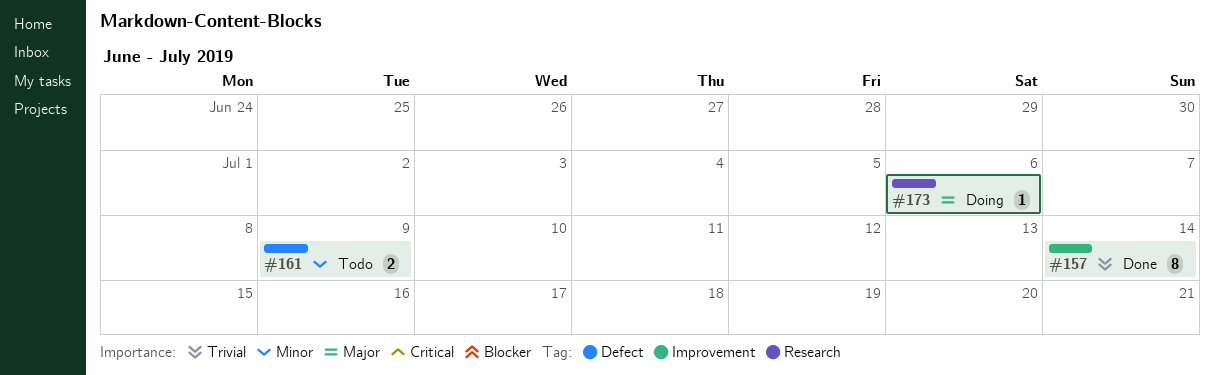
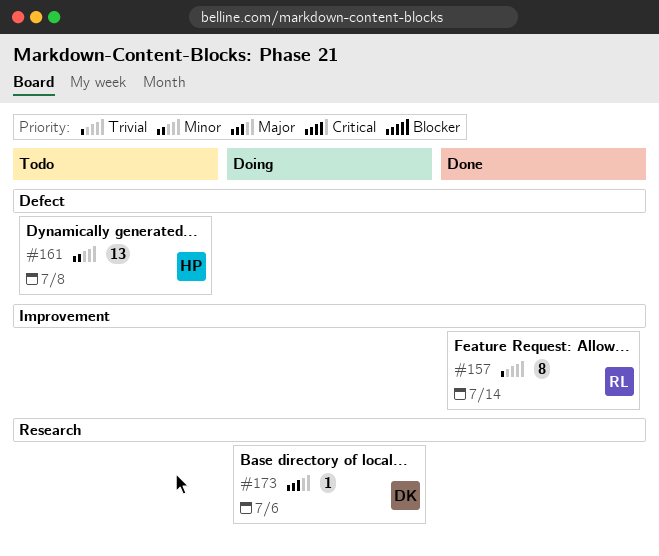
#161, estimate: 2 -> 13
#161, due: Jul 9 -> Jul 8

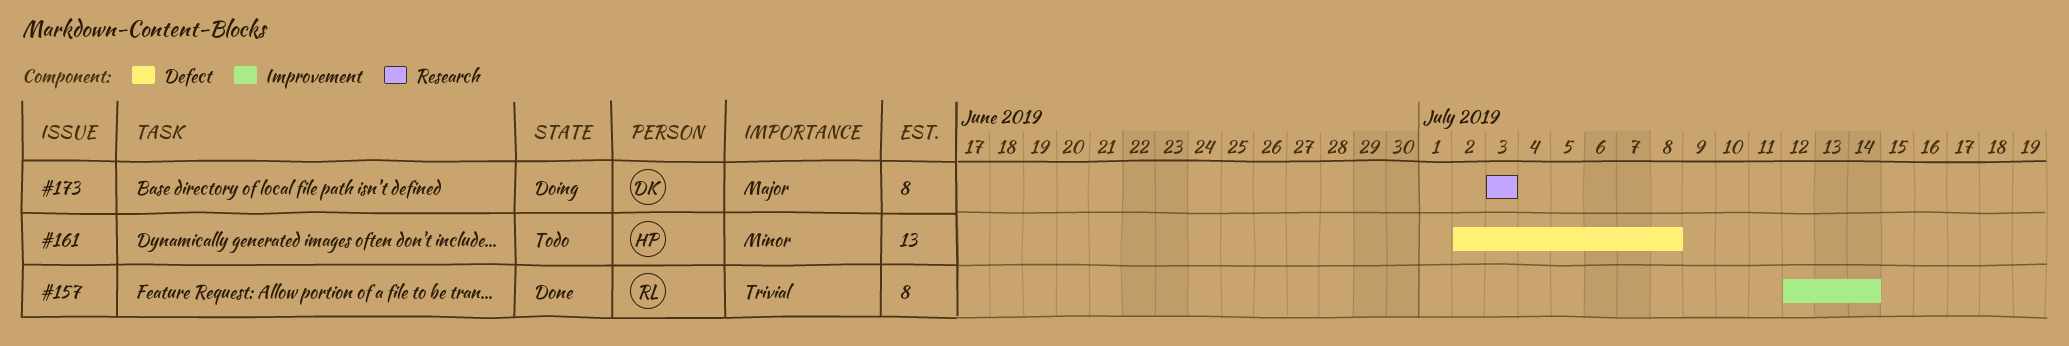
#173, estimate: 1 -> 8
#173, due: Jul 6 -> Jul 3

